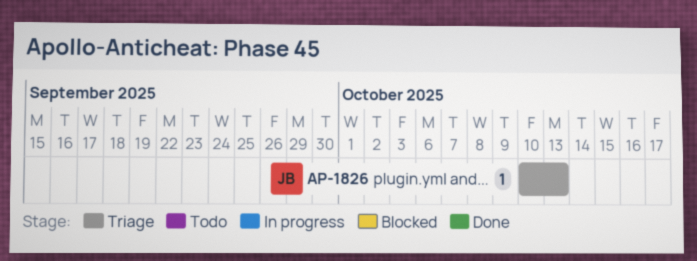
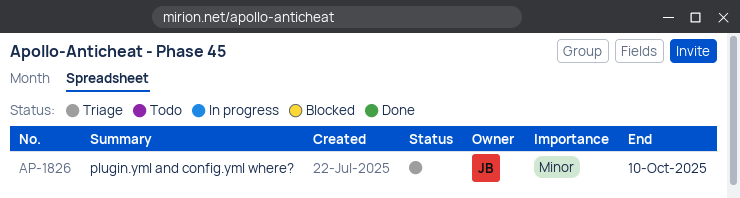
AP-1826, due: Oct 13 -> Oct 10

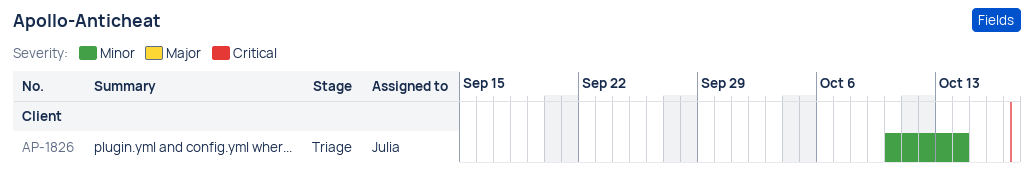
AP-1826, due: Oct 10 -> Oct 14

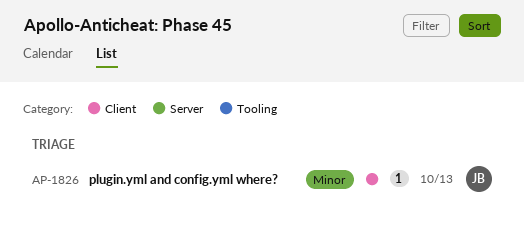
AP-1826, due: Oct 14 -> Oct 13

